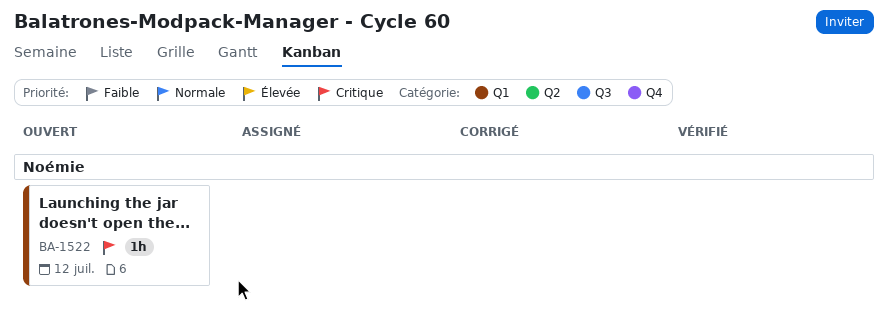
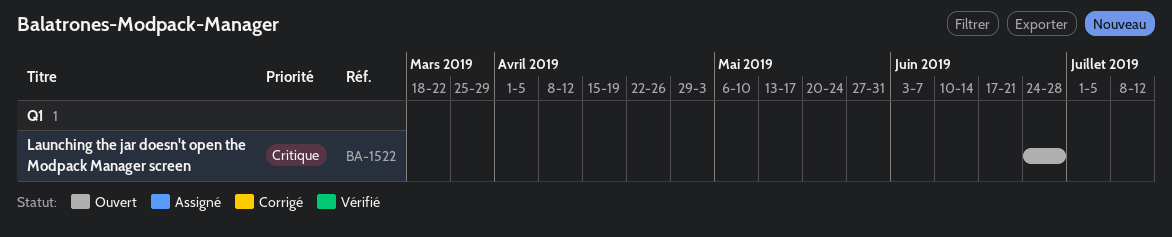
BA-1522, due: Jul 12 -> Jun 28

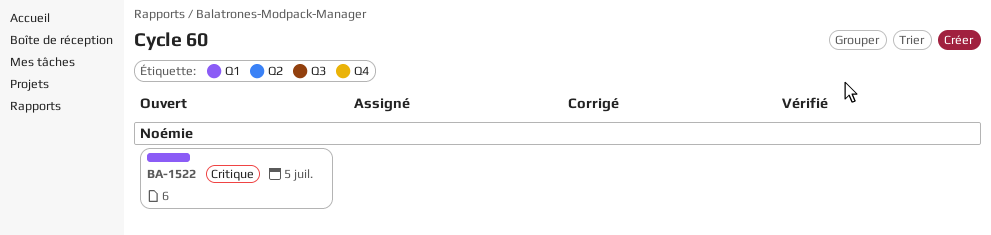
BA-1522, due: Jun 28 -> Jul 5

